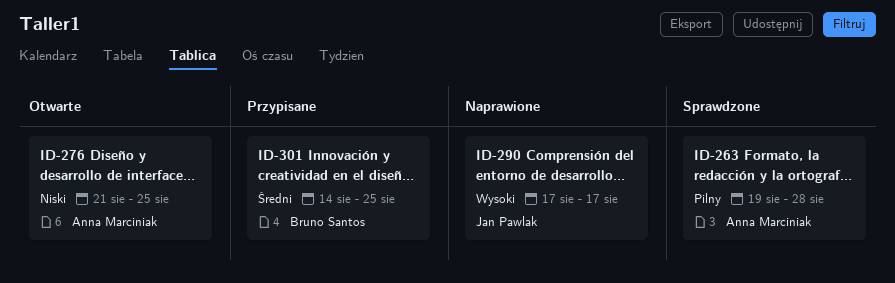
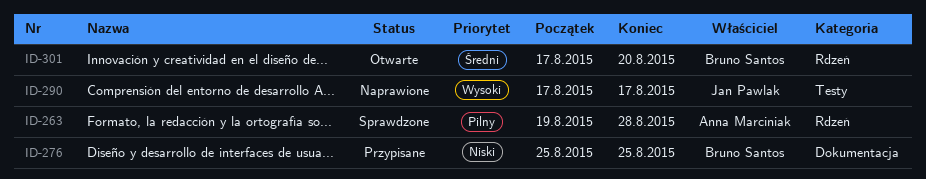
ID-276, status: Otwarte -> Przypisane
ID-276, owner: Anna Marciniak -> Bruno Santos
ID-276, start: Aug 21 -> Aug 25
ID-301, status: Przypisane -> Otwarte
ID-301, start: Aug 14 -> Aug 17
ID-301, due: Aug 25 -> Aug 20

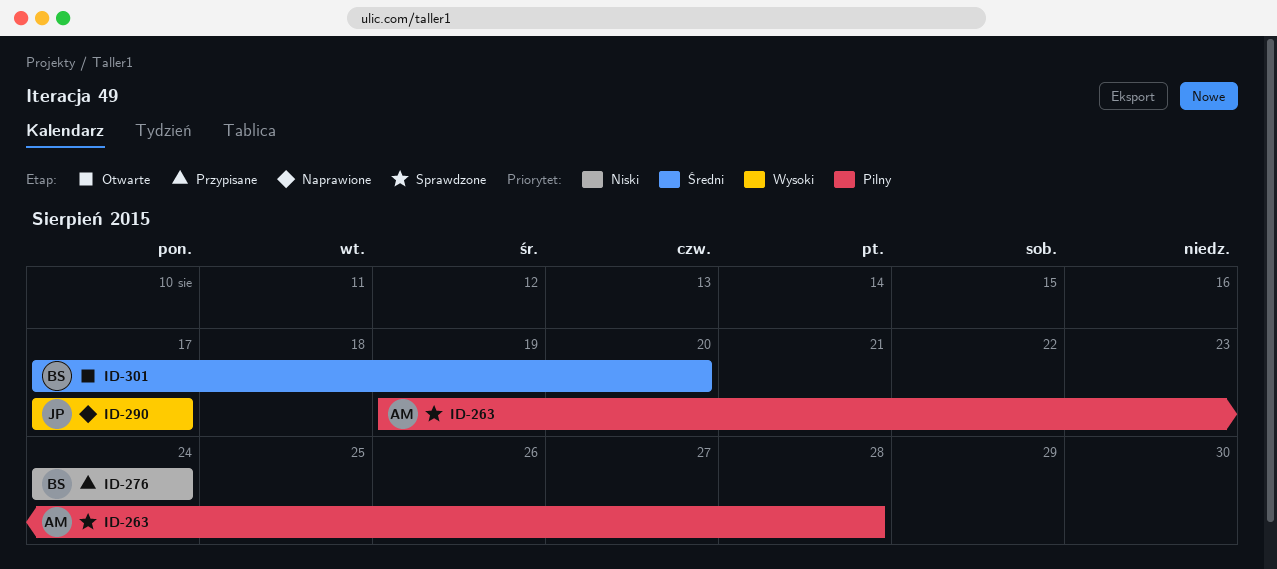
ID-276, start: Aug 25 -> Aug 24
ID-276, due: Aug 25 -> Aug 24

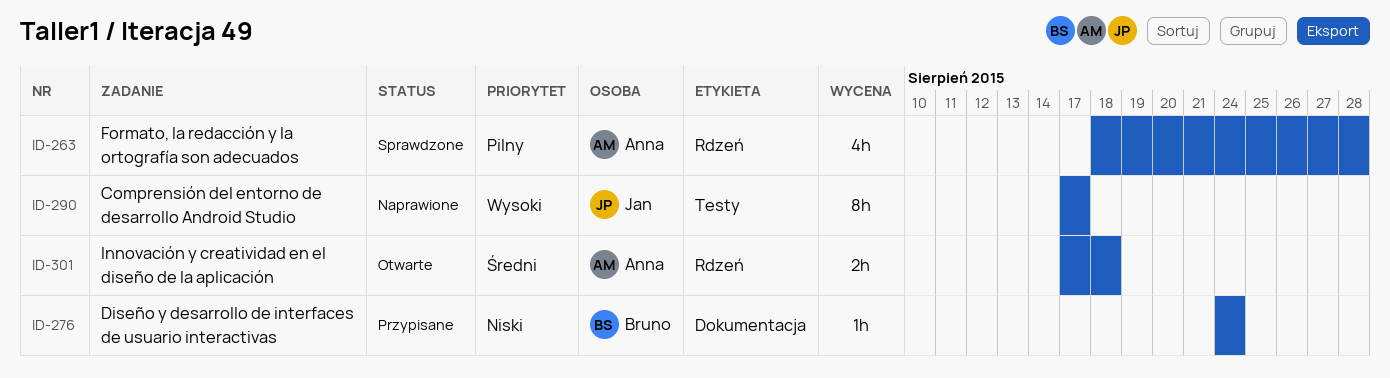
ID-263, start: Aug 19 -> Aug 18
ID-301, owner: Bruno -> Anna
ID-301, due: Aug 20 -> Aug 18

